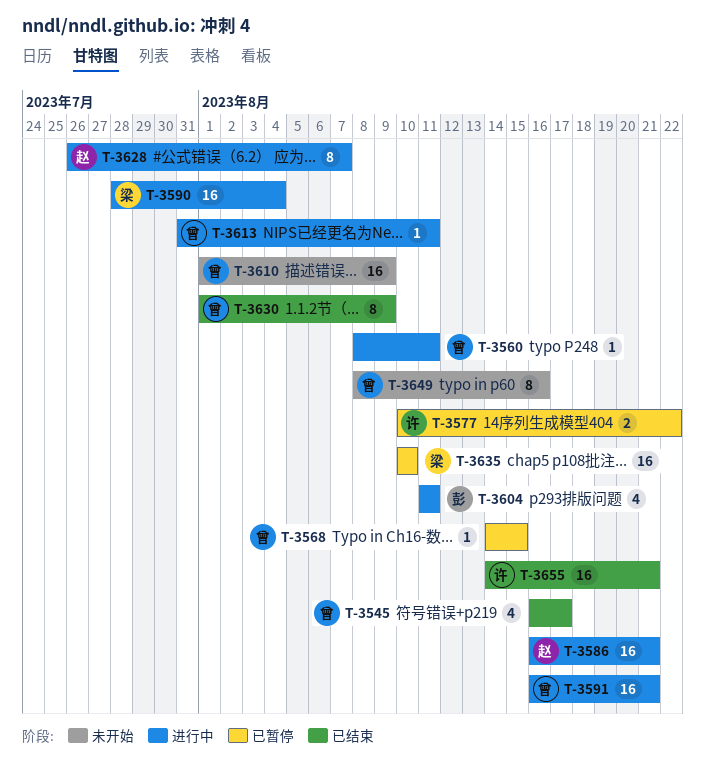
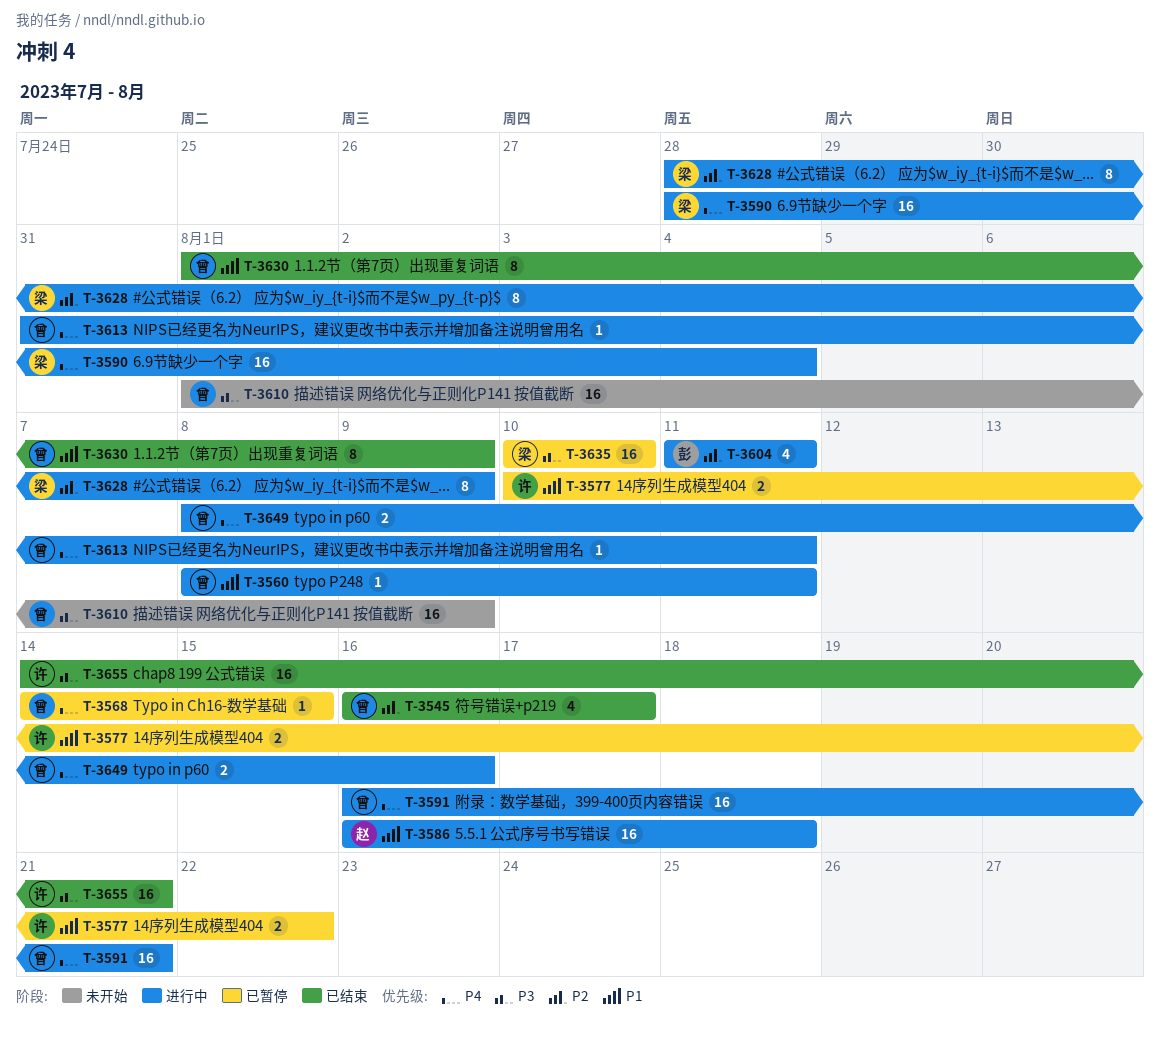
T-3586, due: Aug 21 -> Aug 18
T-3628, owner: 赵 -> 梁
T-3628, start: Jul 26 -> Jul 28
T-3628, due: Aug 7 -> Aug 9
T-3649, status: 未开始 -> 进行中
T-3649, estimate: 8 -> 2

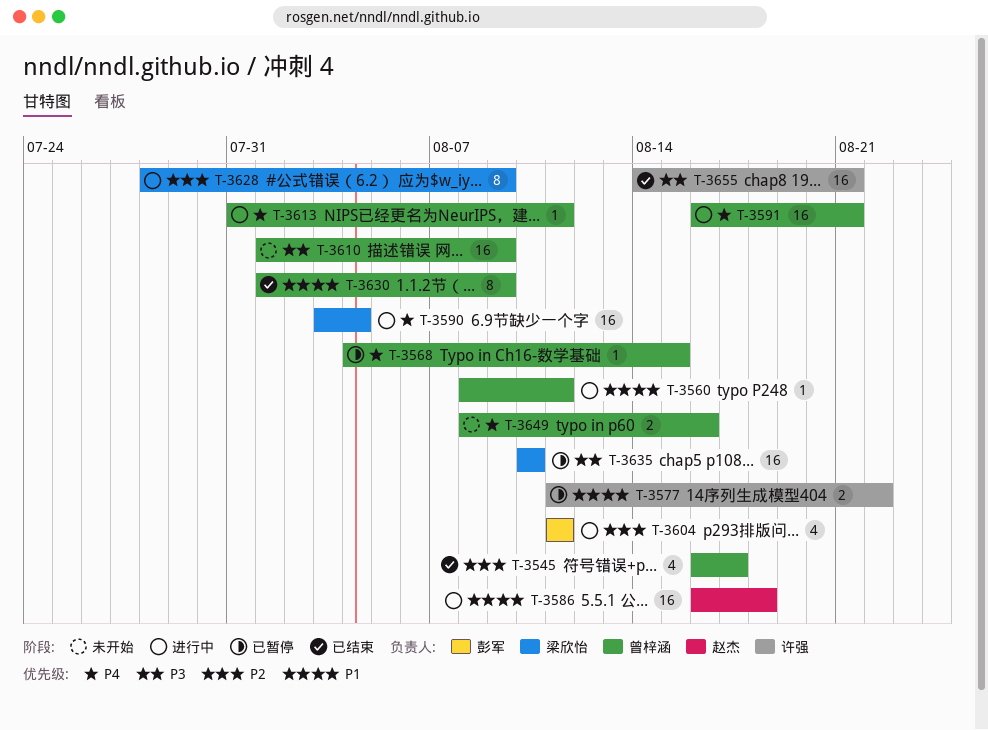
T-3568, start: Aug 14 -> Aug 4
T-3577, start: Aug 10 -> Aug 11
T-3590, start: Jul 28 -> Aug 3
T-3649, status: 进行中 -> 未开始

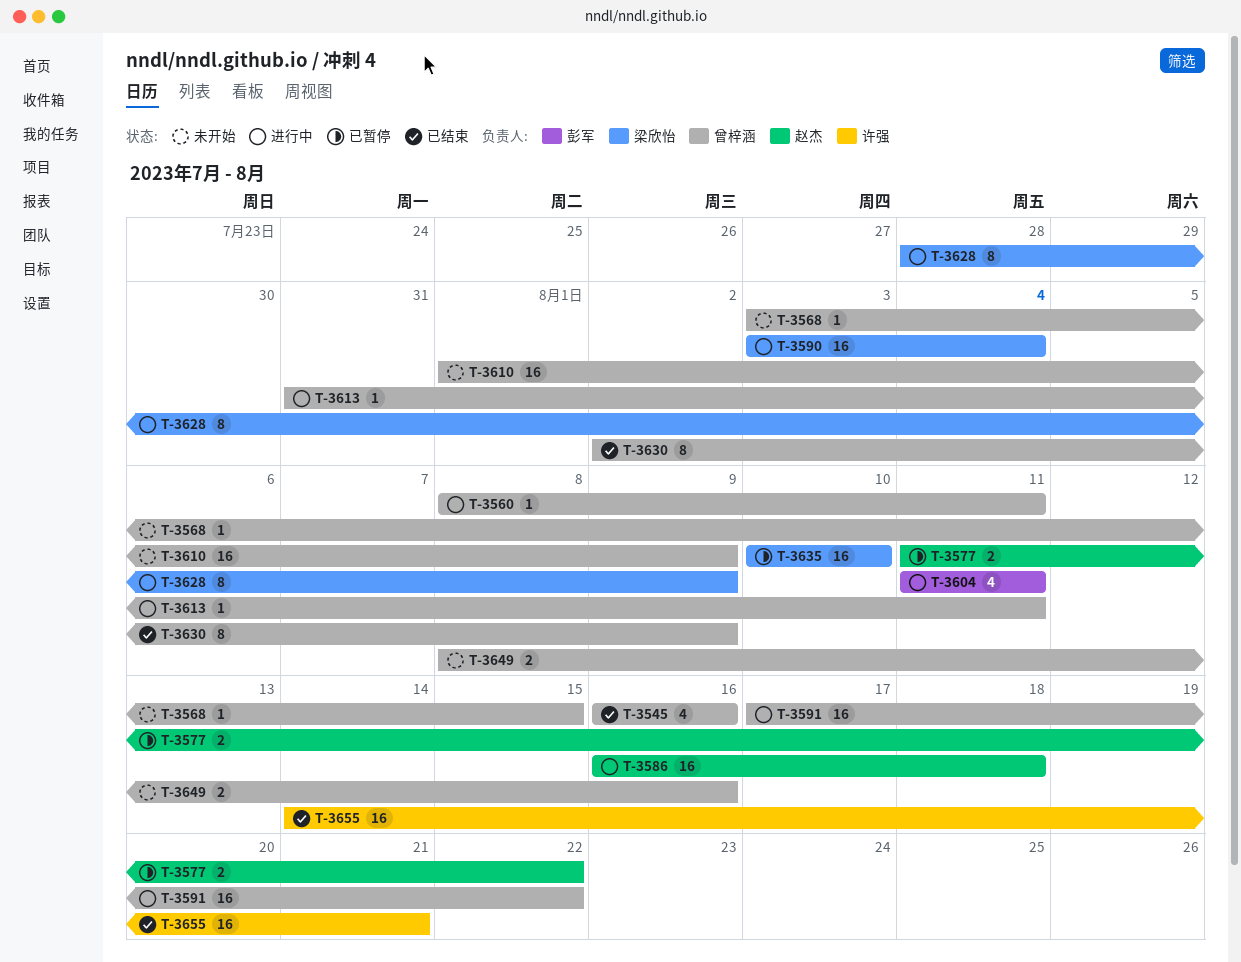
T-3545, due: Aug 17 -> Aug 16
T-3568, status: 已暂停 -> 未开始
T-3568, start: Aug 4 -> Aug 3
T-3577, owner: 许强 -> 赵杰
T-3591, start: Aug 16 -> Aug 17
T-3591, due: Aug 21 -> Aug 22
T-3630, start: Aug 1 -> Aug 2

